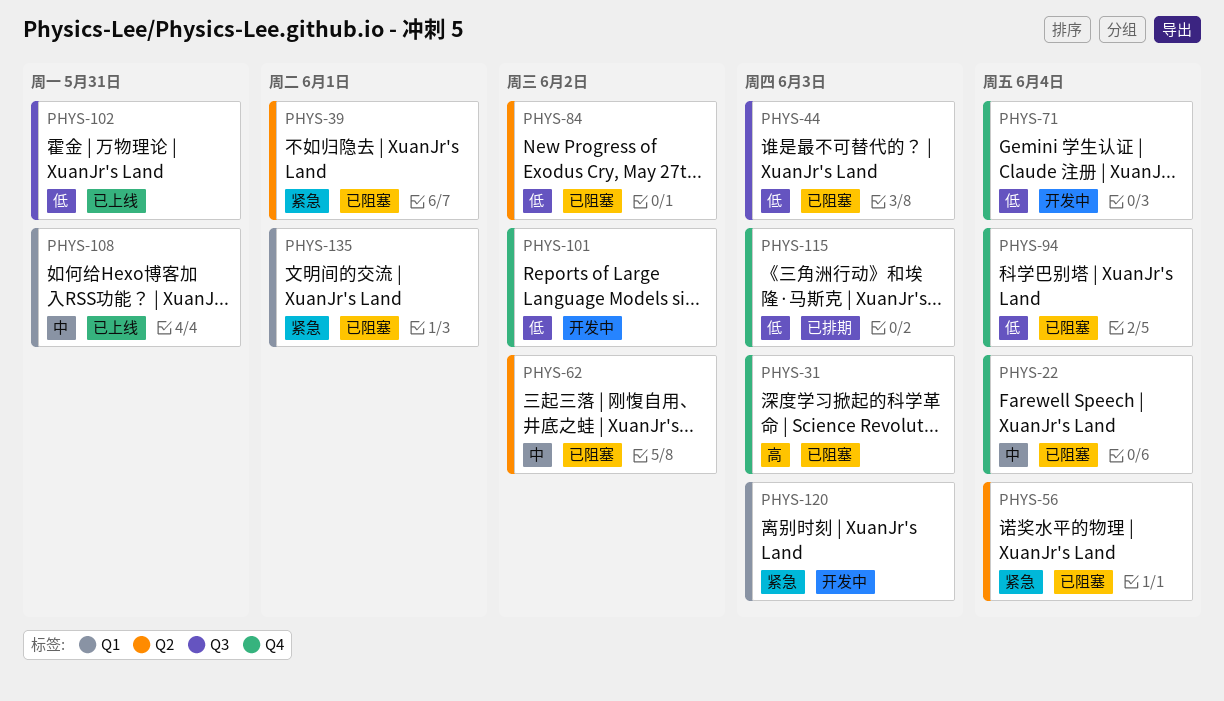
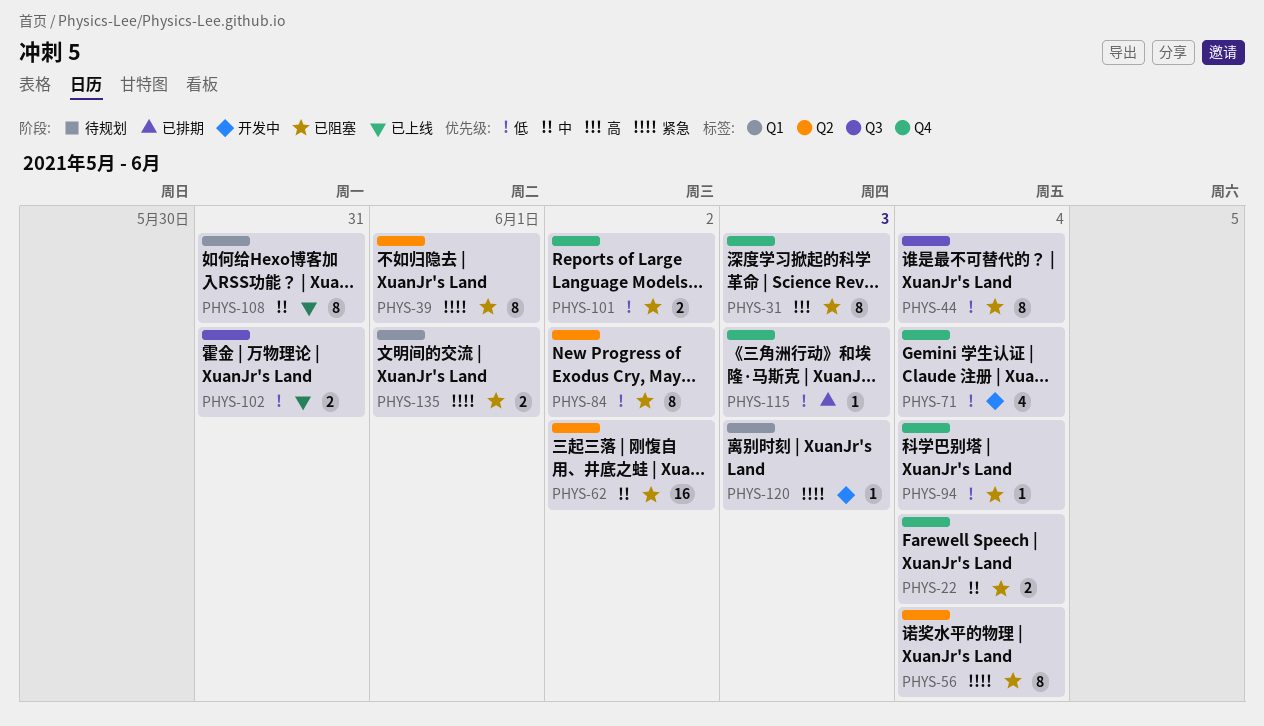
PHYS-44, due: Jun 3 -> Jun 4
PHYS-101, status: 开发中 -> 已阻塞

